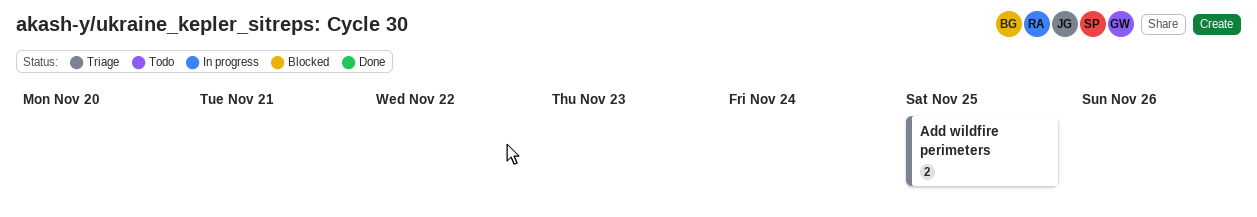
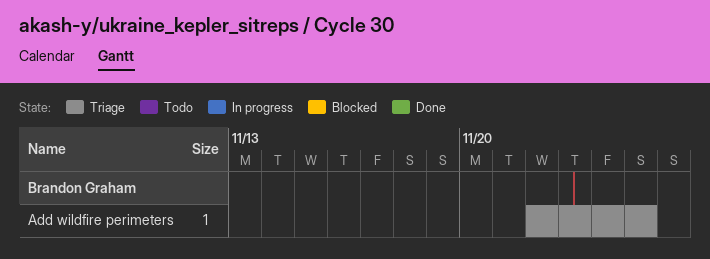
Add wildfire perimeters, estimate: 2 -> 1

